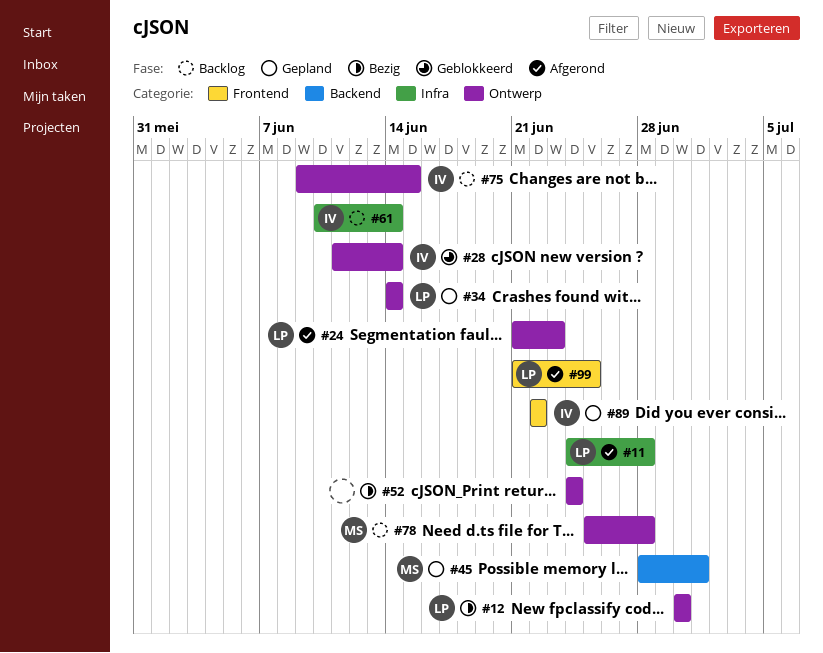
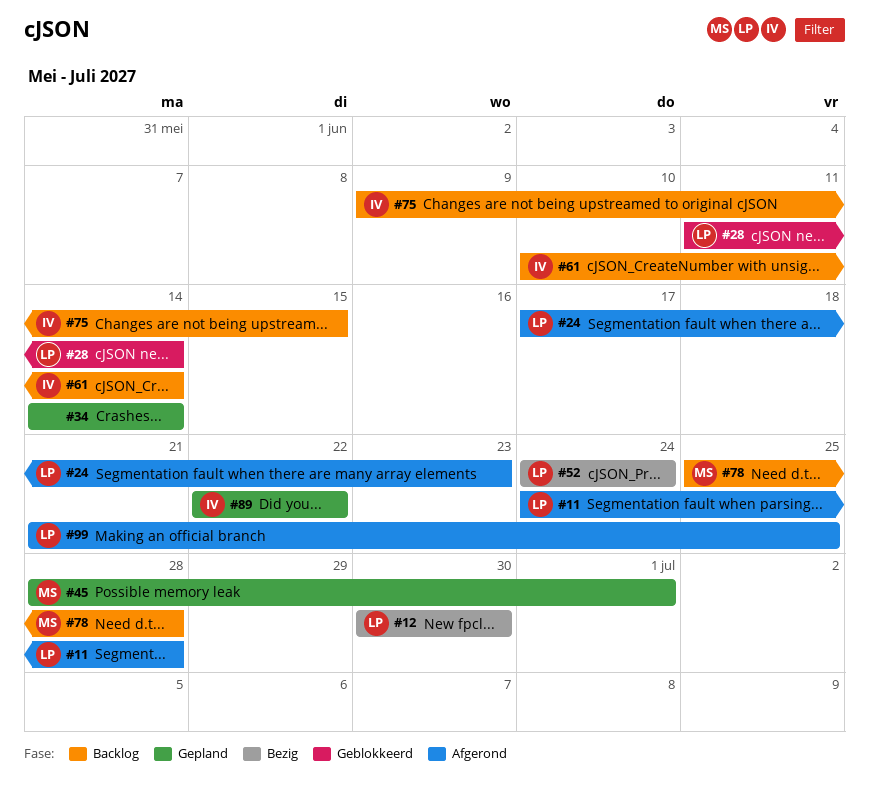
#24, start: Jun 21 -> Jun 17
#28, owner: IV -> LP
#34, owner: LP -> none
#52, owner: none -> LP

